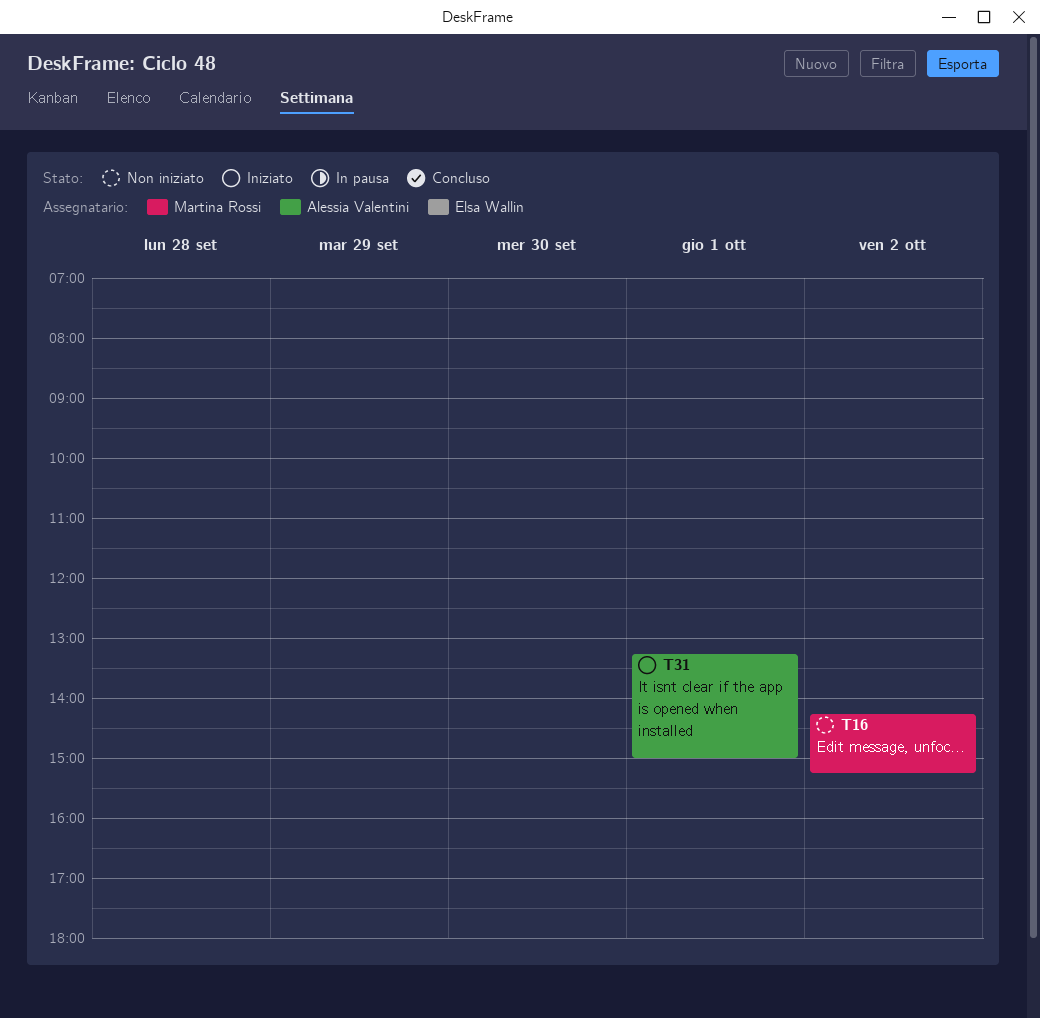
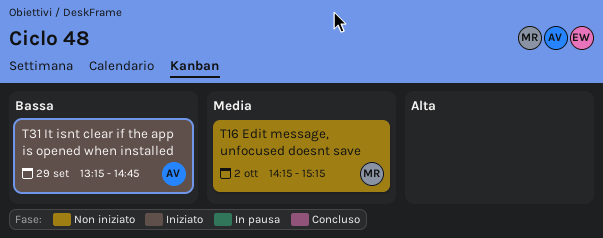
T31, day: Oct 1 -> Sep 29
T31, ends: 15:00 -> 14:45

